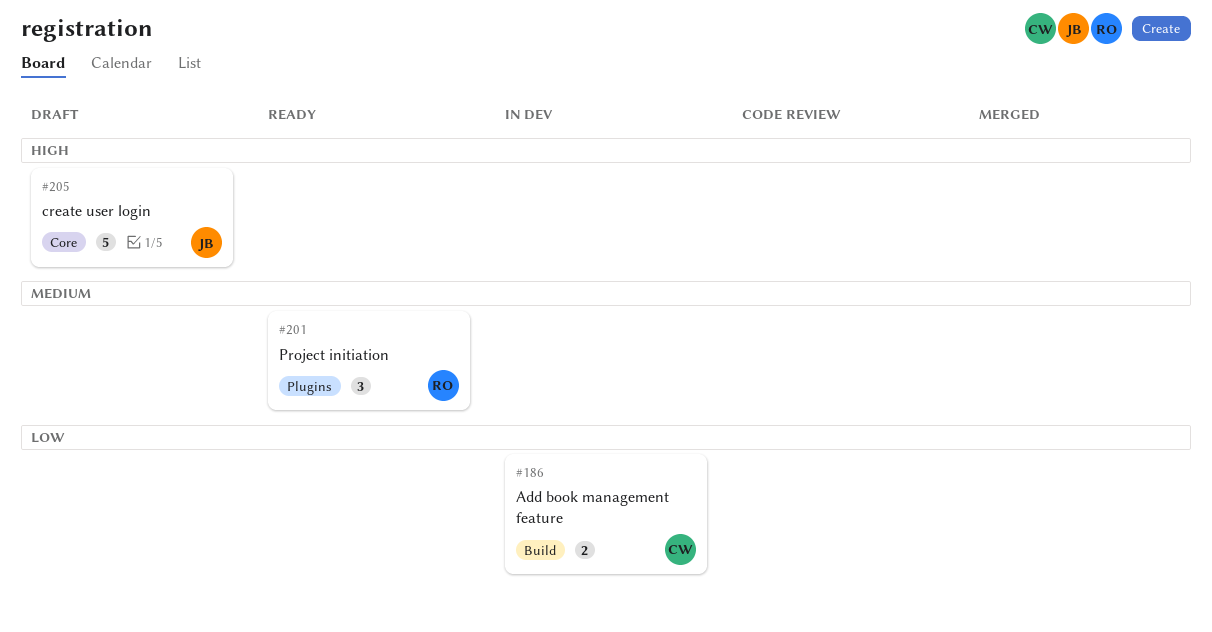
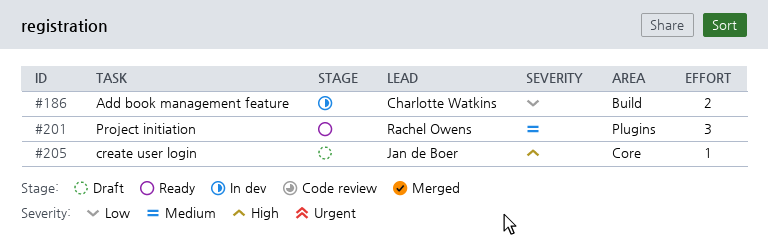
#205, estimate: 5 -> 1

